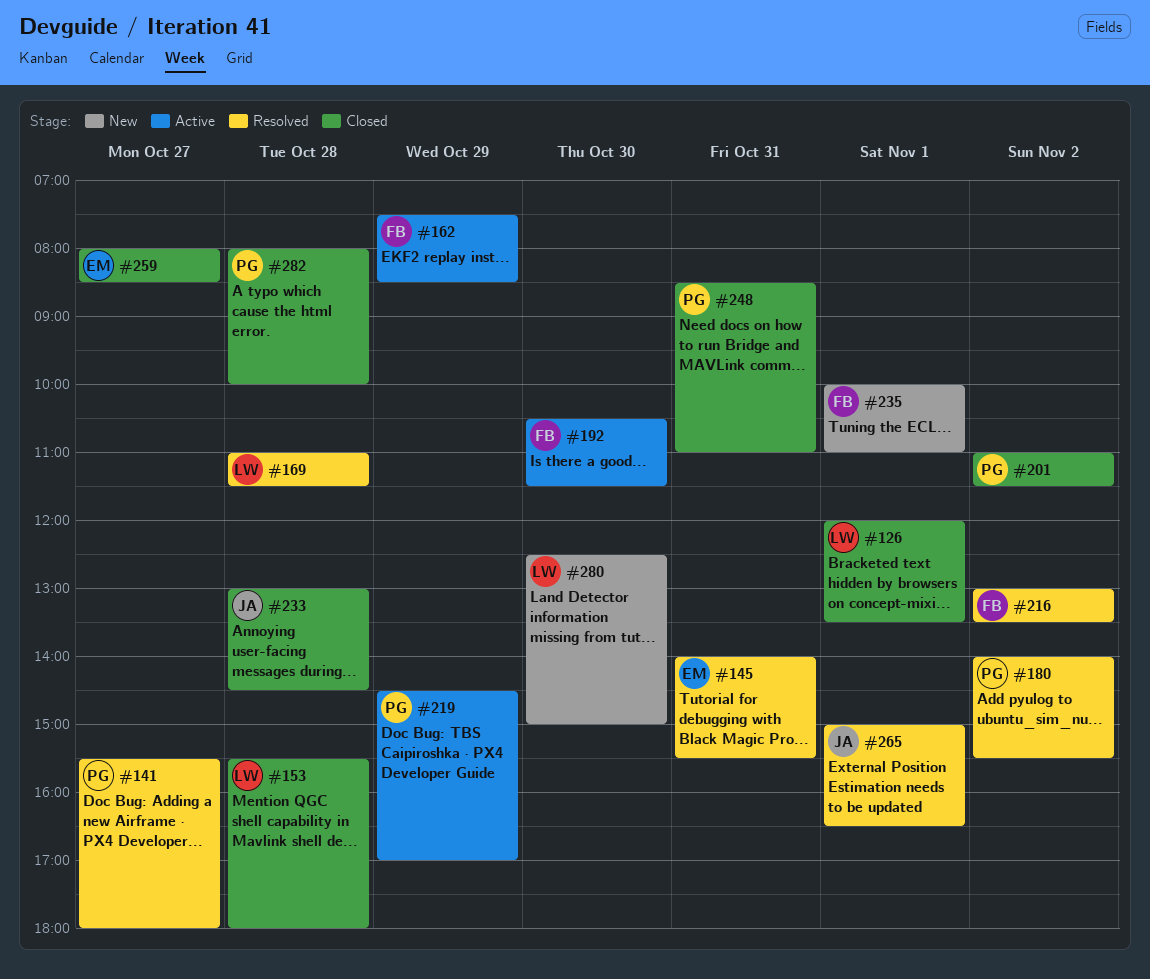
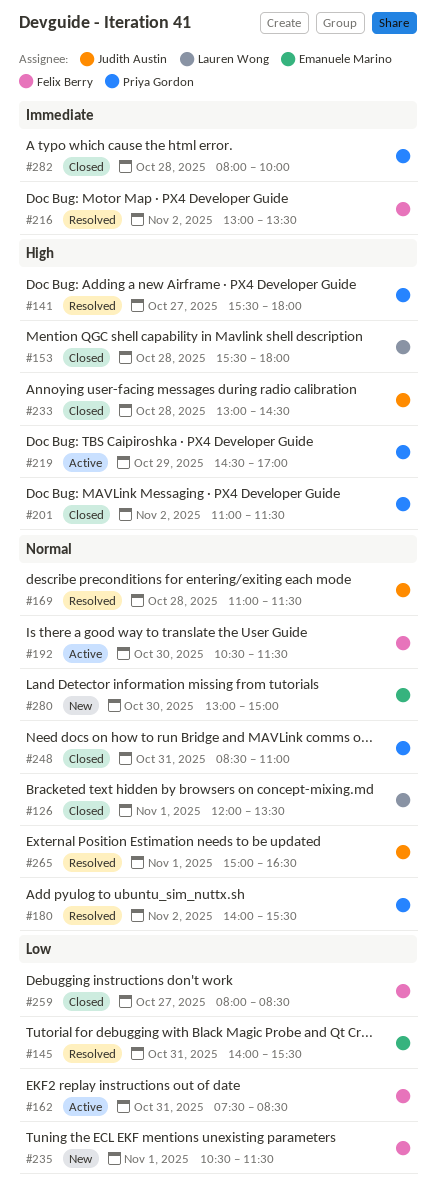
#162, day: Oct 29 -> Oct 31
#169, owner: Lauren Wong -> Judith Austin
#235, begins: 10:00 -> 10:30
#235, ends: 11:00 -> 11:30
#259, owner: Emanuele Marino -> Felix Berry
#280, owner: Lauren Wong -> Emanuele Marino
#280, begins: 12:30 -> 13:00

